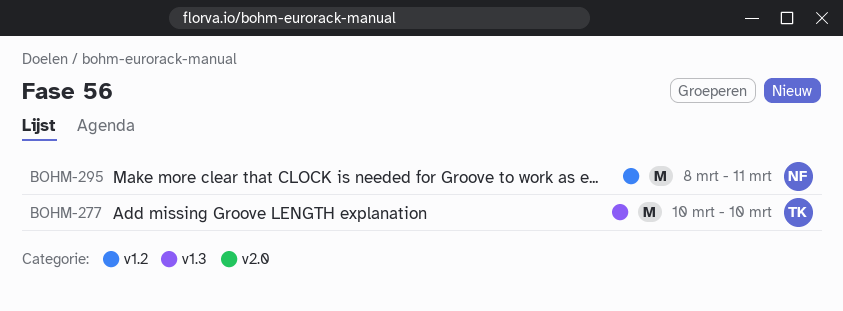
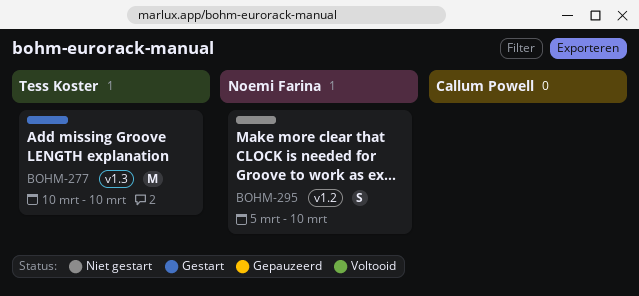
BOHM-295, estimate: M -> S
BOHM-295, start: Mar 8 -> Mar 5
BOHM-295, due: Mar 11 -> Mar 10

